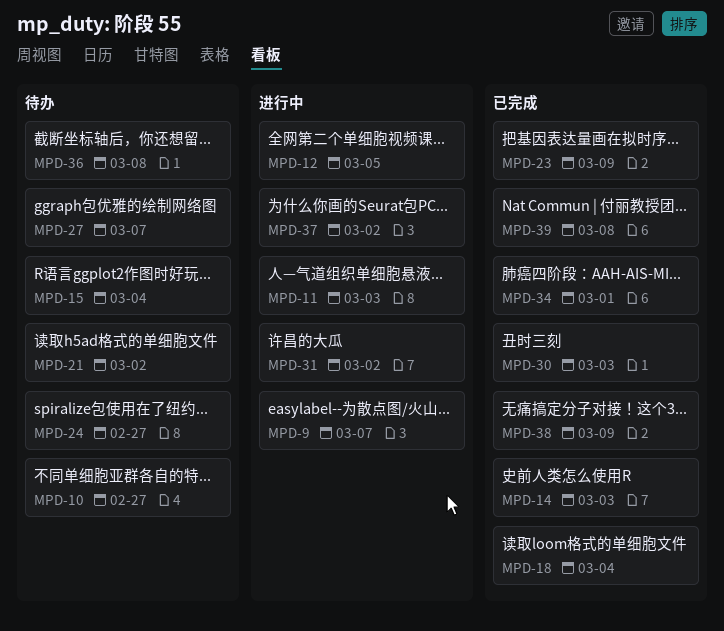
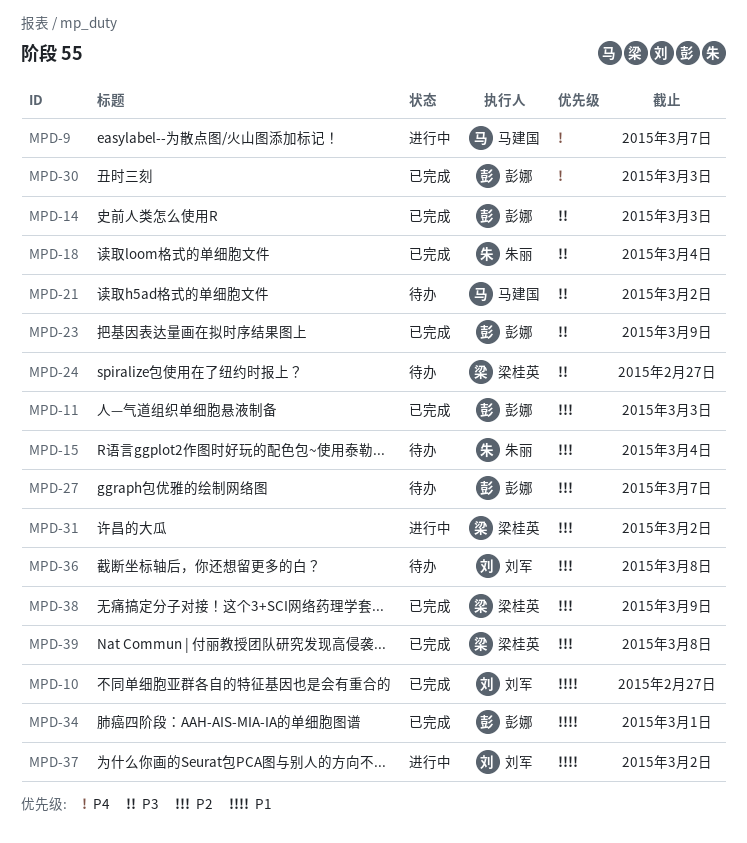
MPD-10, status: 待办 -> 已完成
MPD-11, status: 进行中 -> 已完成
MPD-12: present -> none

